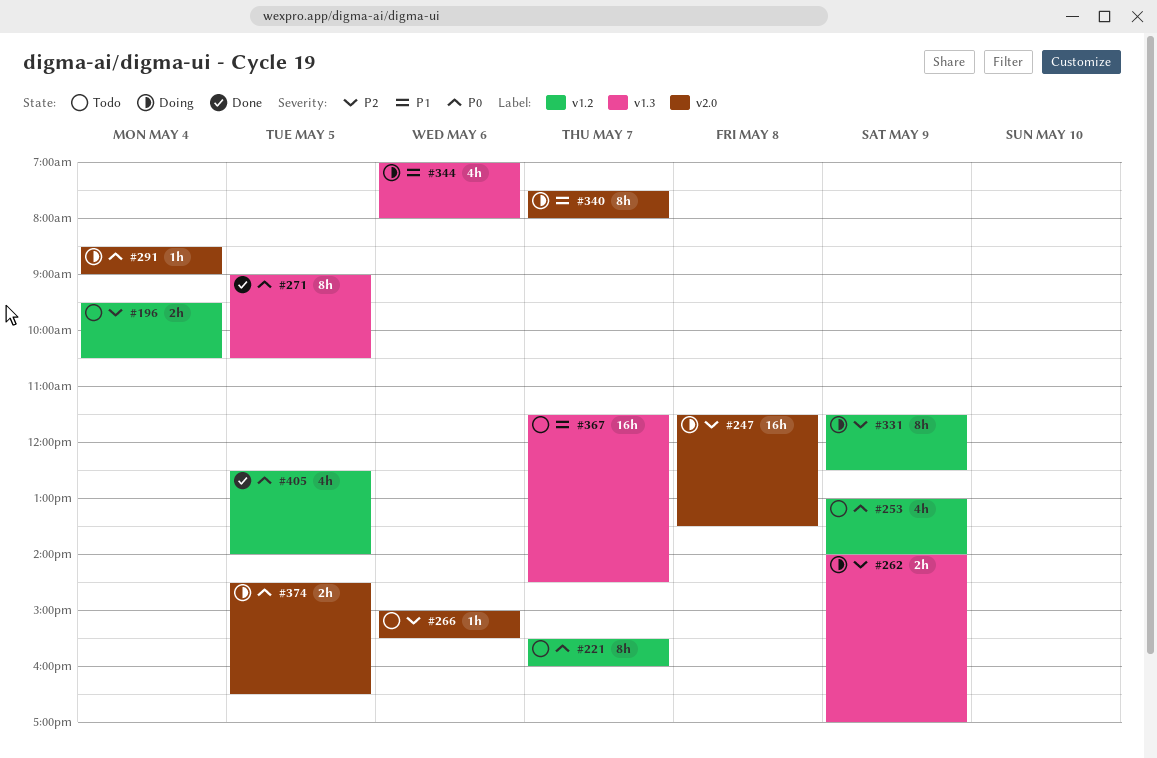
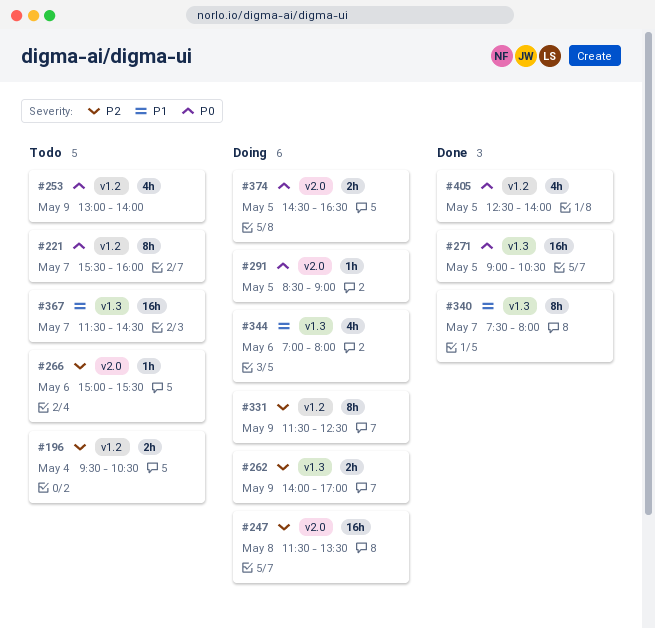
#271, estimate: 8h -> 16h
#291, day: May 4 -> May 5
#340, status: Doing -> Done
#340, label: v2.0 -> v1.3

